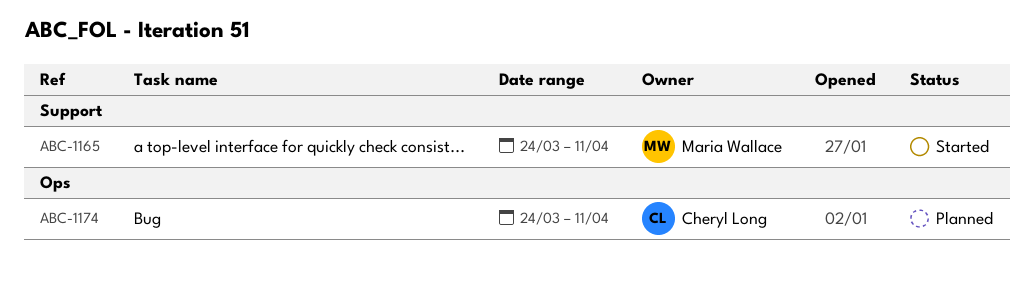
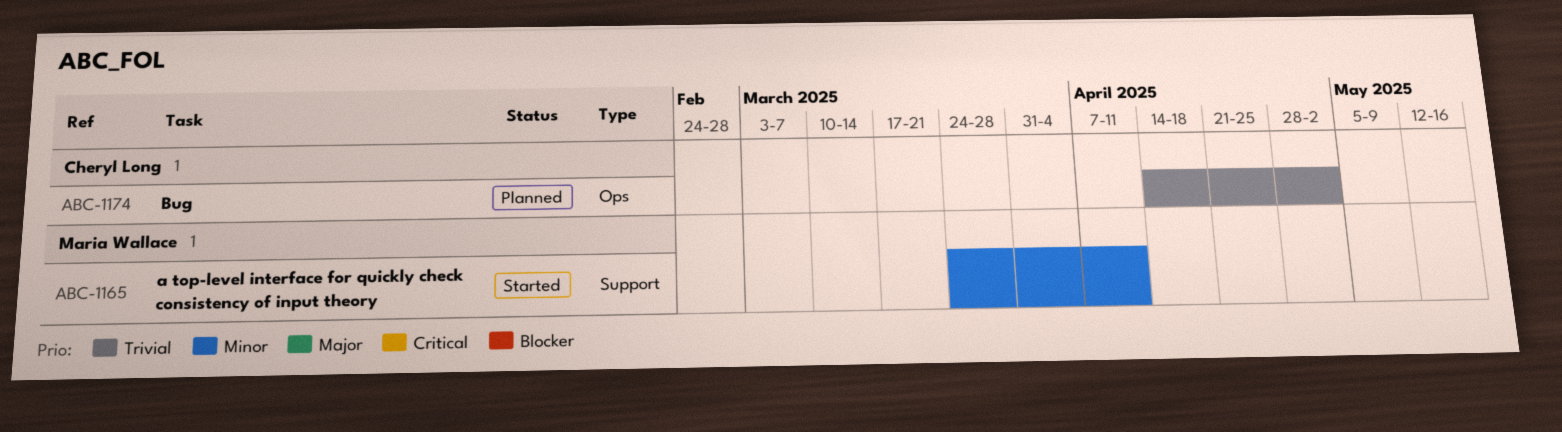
ABC-1174, start: Mar 24 -> Apr 14
ABC-1174, due: Apr 11 -> May 2

